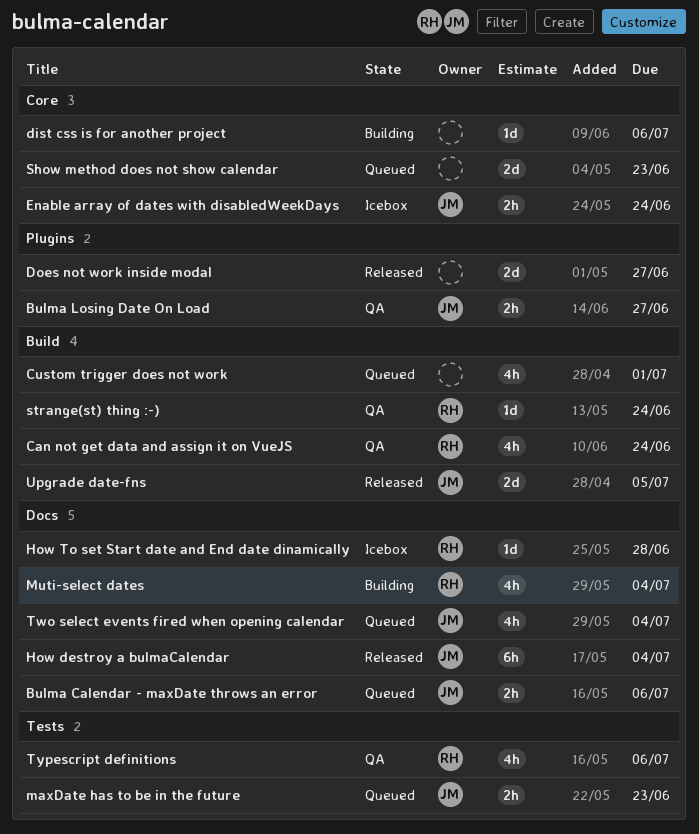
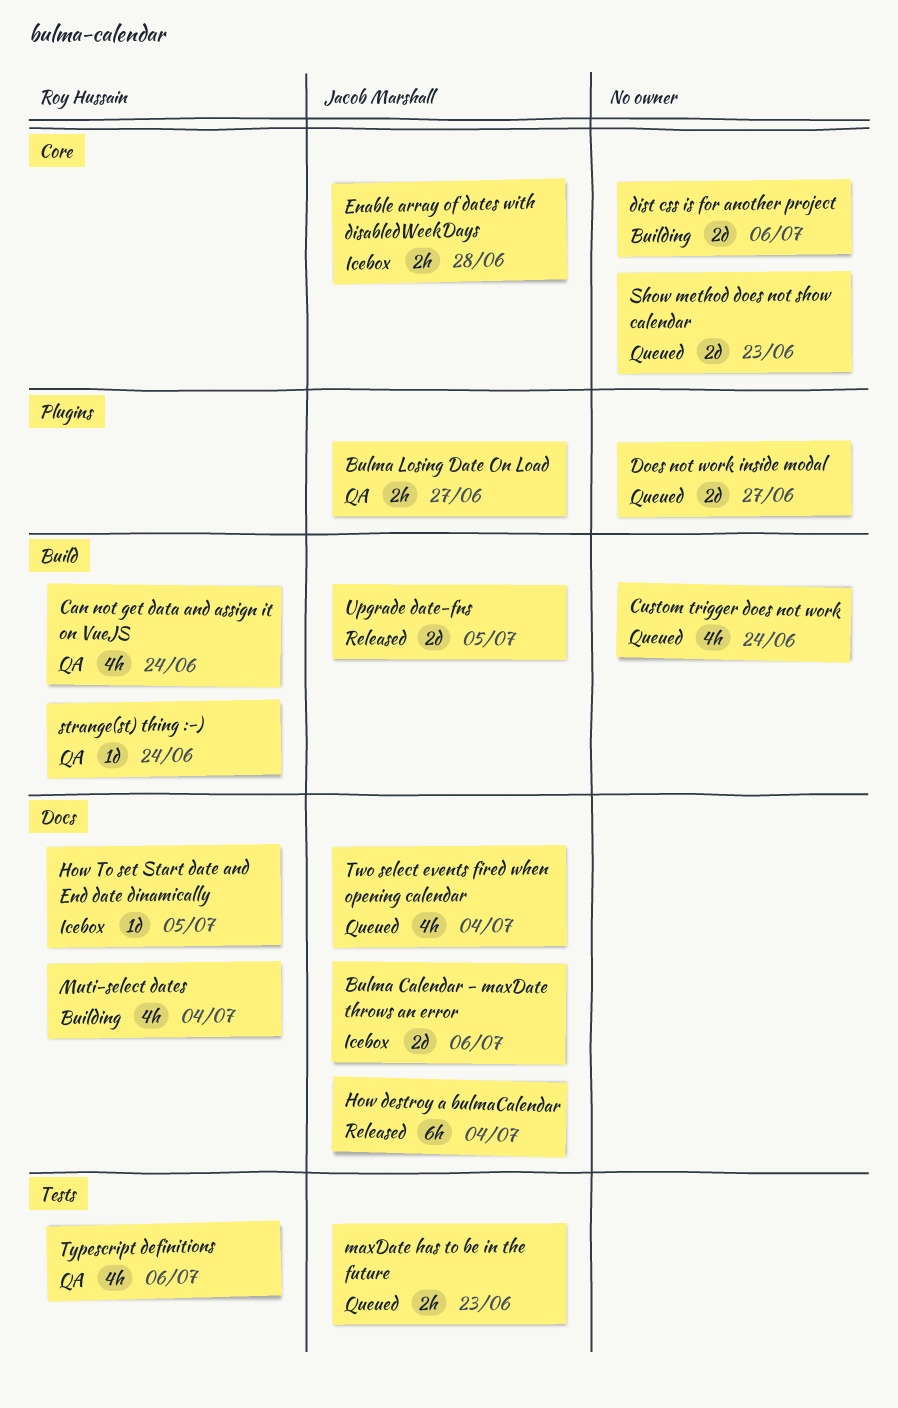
Bulma Calendar - maxDate throws an error, status: Queued -> Icebox
Bulma Calendar - maxDate throws an error, estimate: 2h -> 2d
Custom trigger does not work, due: Jul 1 -> Jun 24
dist css is for another project, estimate: 1d -> 2d
Does not work inside modal, status: Released -> Queued
Enable array of dates with disabledWeekDays, due: Jun 24 -> Jun 28
How To set Start date and End date dinamically, due: Jun 28 -> Jul 5

